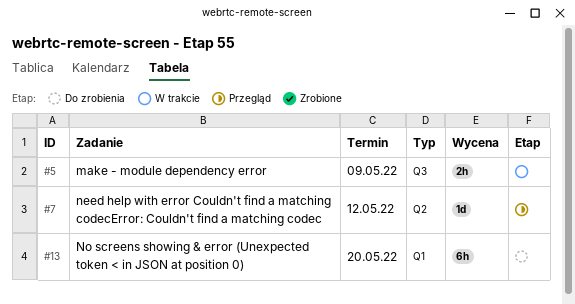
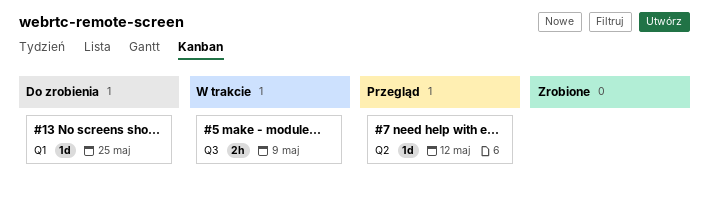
#13, estimate: 6h -> 1d
#13, due: May 20 -> May 25

